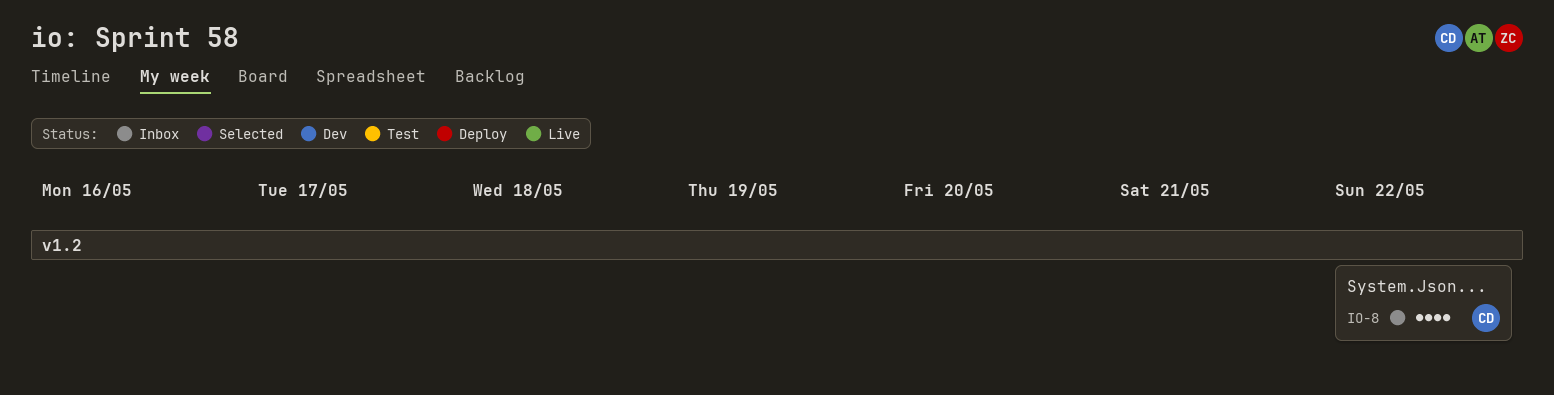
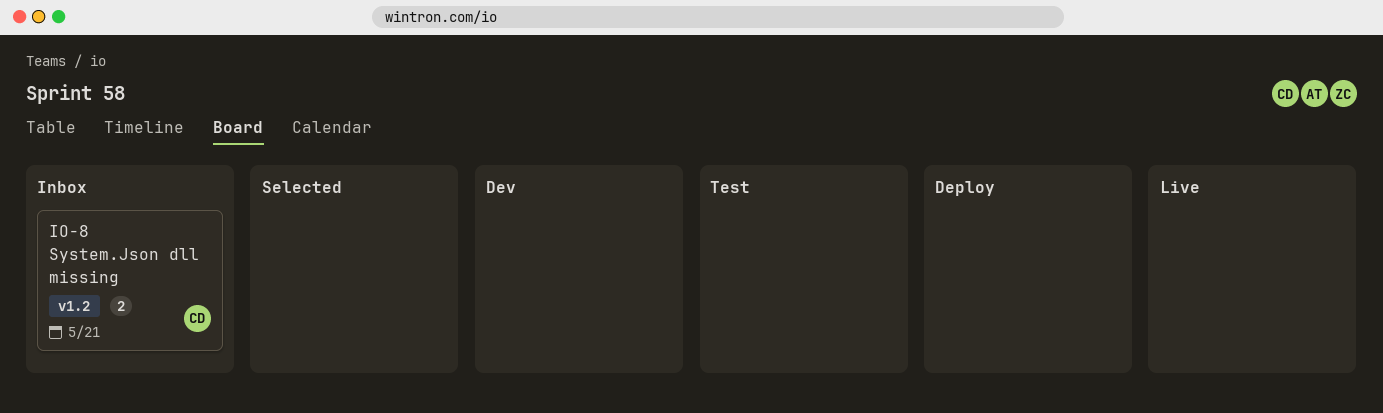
IO-8, estimate: 4 -> 2
IO-8, due: May 22 -> May 21

